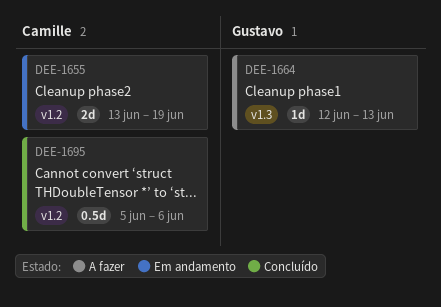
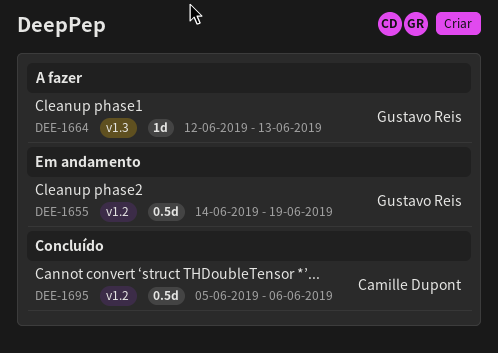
DEE-1655, owner: Camille Dupont -> Gustavo Reis
DEE-1655, estimate: 2d -> 0.5d
DEE-1655, start: Jun 13 -> Jun 14

